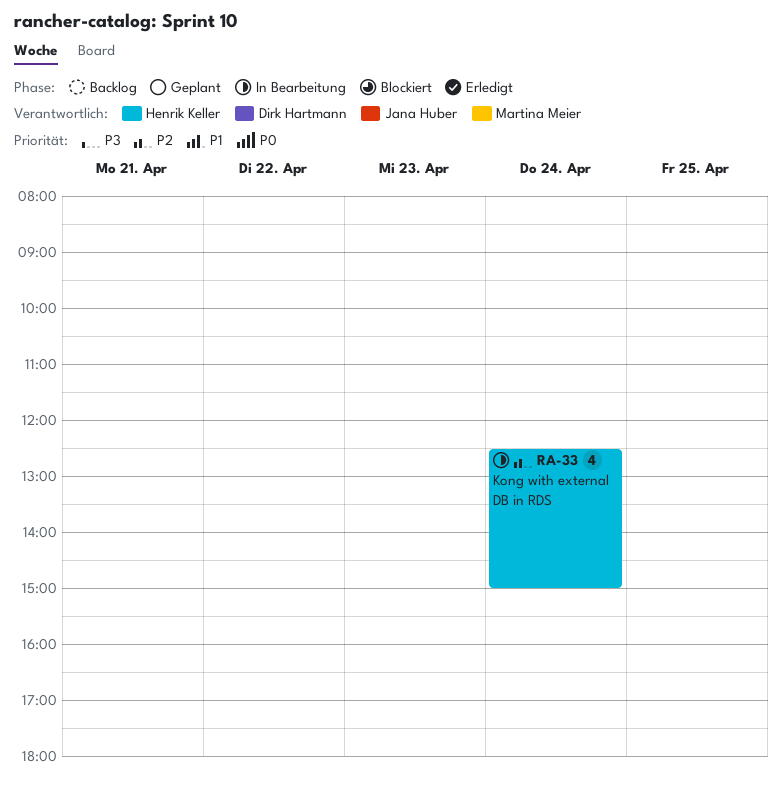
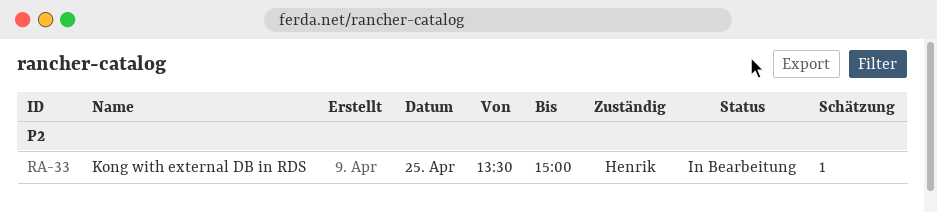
RA-33, estimate: 4 -> 1
RA-33, day: Apr 24 -> Apr 25
RA-33, begins: 12:30 -> 13:30

